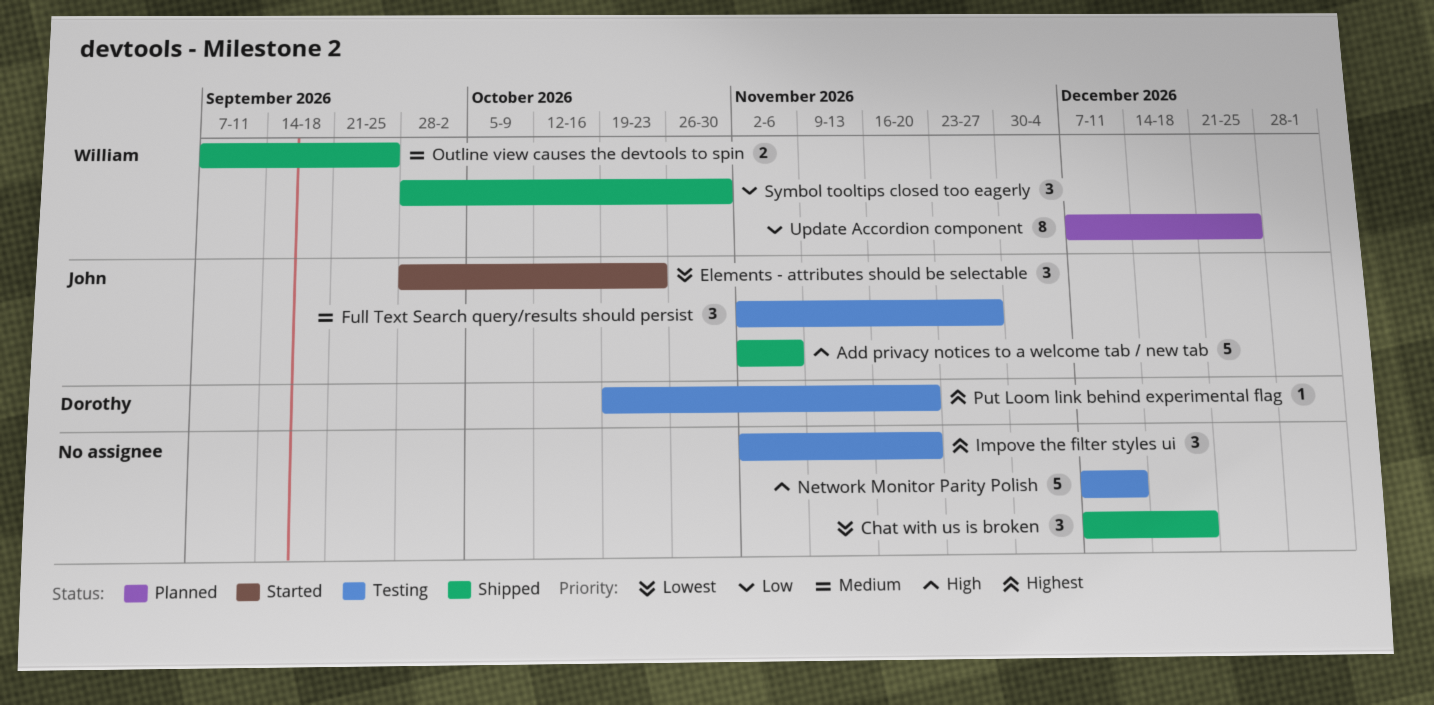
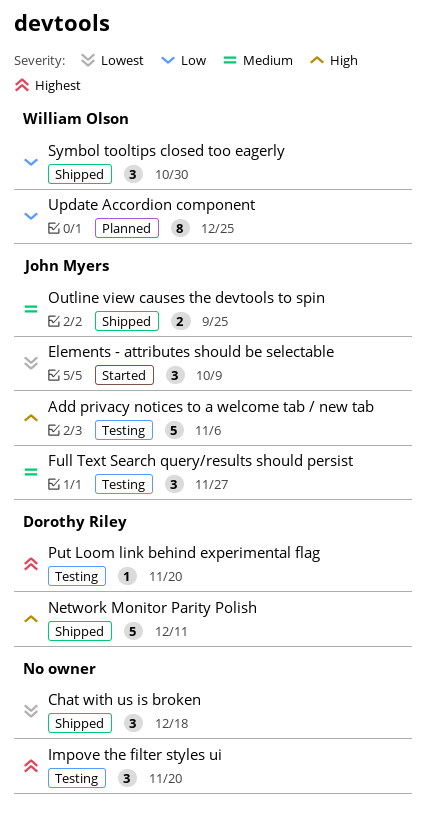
Add privacy notices to a welcome tab / new tab, status: Shipped -> Testing
Elements - attributes should be selectable, due: Oct 23 -> Oct 9
Network Monitor Parity Polish, status: Testing -> Shipped
Network Monitor Parity Polish, owner: none -> Dorothy Riley
Outline view causes the devtools to spin, owner: William Olson -> John Myers

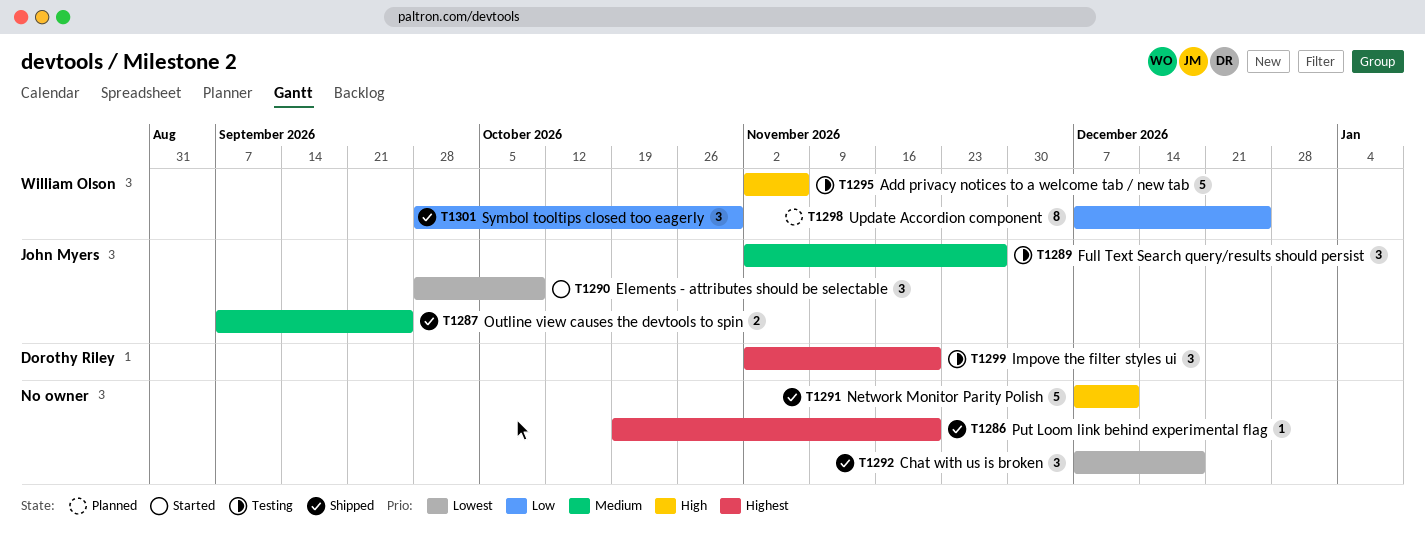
Add privacy notices to a welcome tab / new tab, owner: John Myers -> William Olson
Impove the filter styles ui, owner: none -> Dorothy Riley
Network Monitor Parity Polish, owner: Dorothy Riley -> none
Put Loom link behind experimental flag, status: Testing -> Shipped
Put Loom link behind experimental flag, owner: Dorothy Riley -> none

